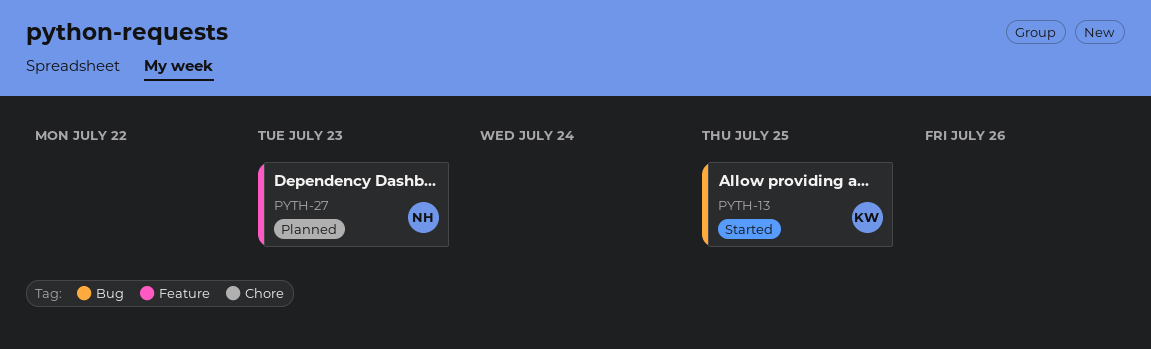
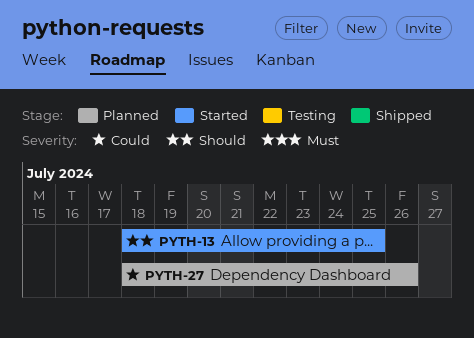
PYTH-27, due: Jul 23 -> Jul 26

